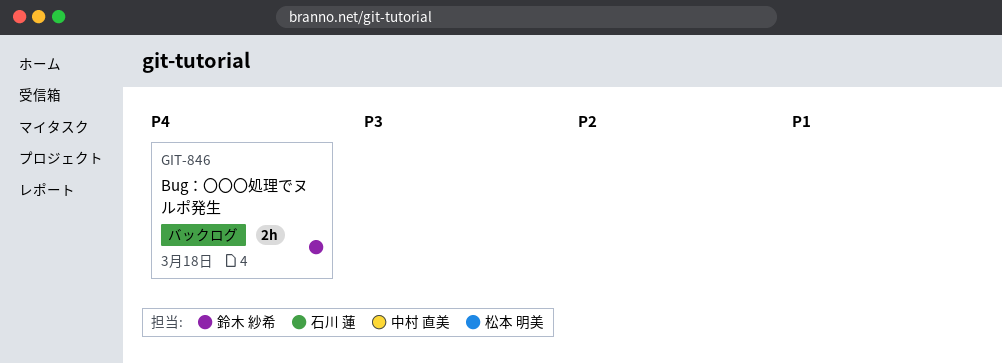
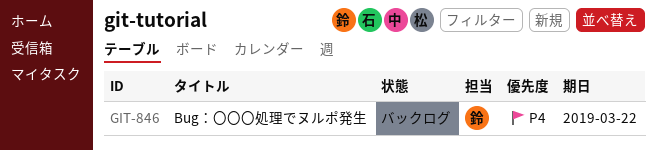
GIT-846, due: Mar 18 -> Mar 22

